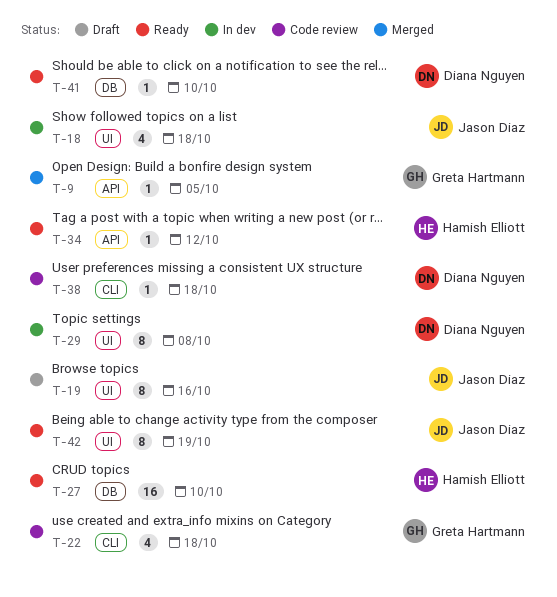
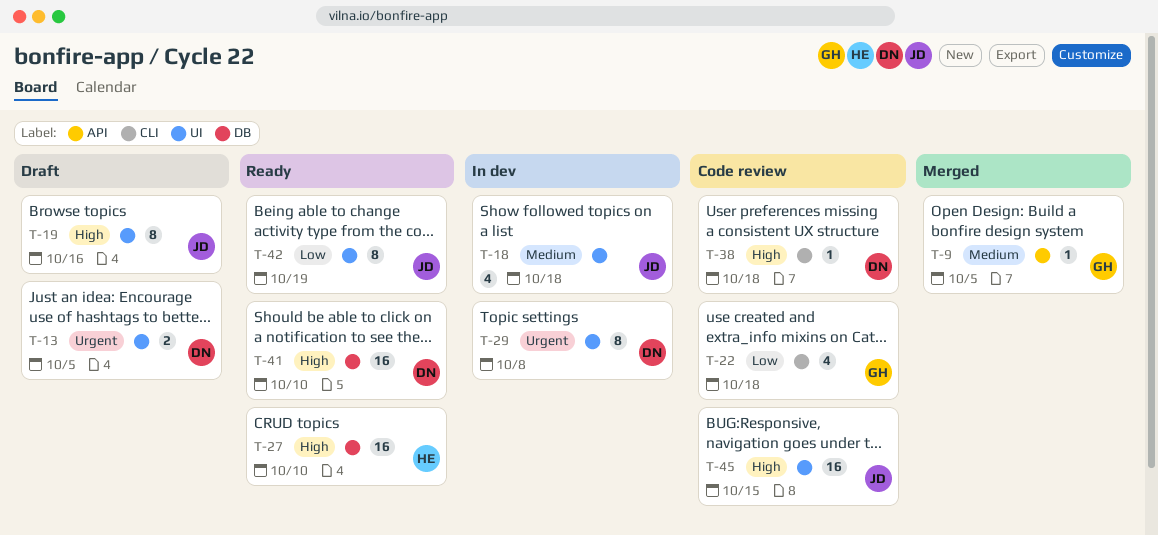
T-13: none -> present
T-34: present -> none
T-41, estimate: 1 -> 16
T-45: none -> present

